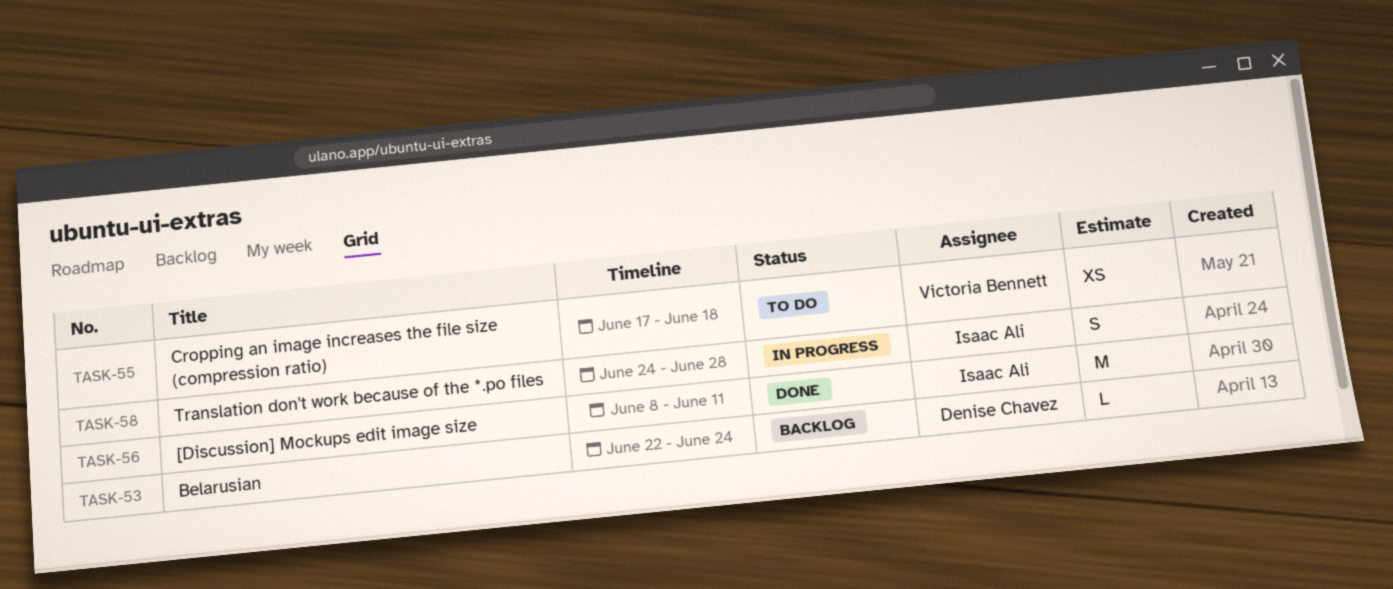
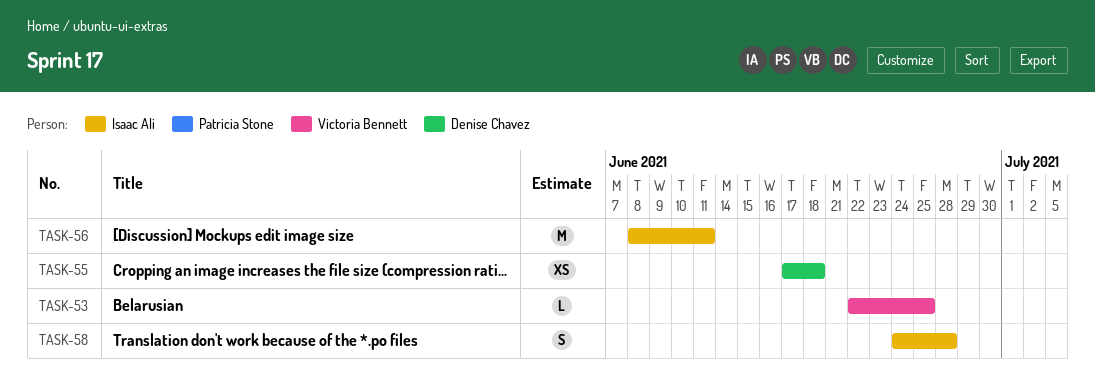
TASK-53, owner: Denise Chavez -> Victoria Bennett
TASK-53, due: Jun 24 -> Jun 25
TASK-55, owner: Victoria Bennett -> Denise Chavez

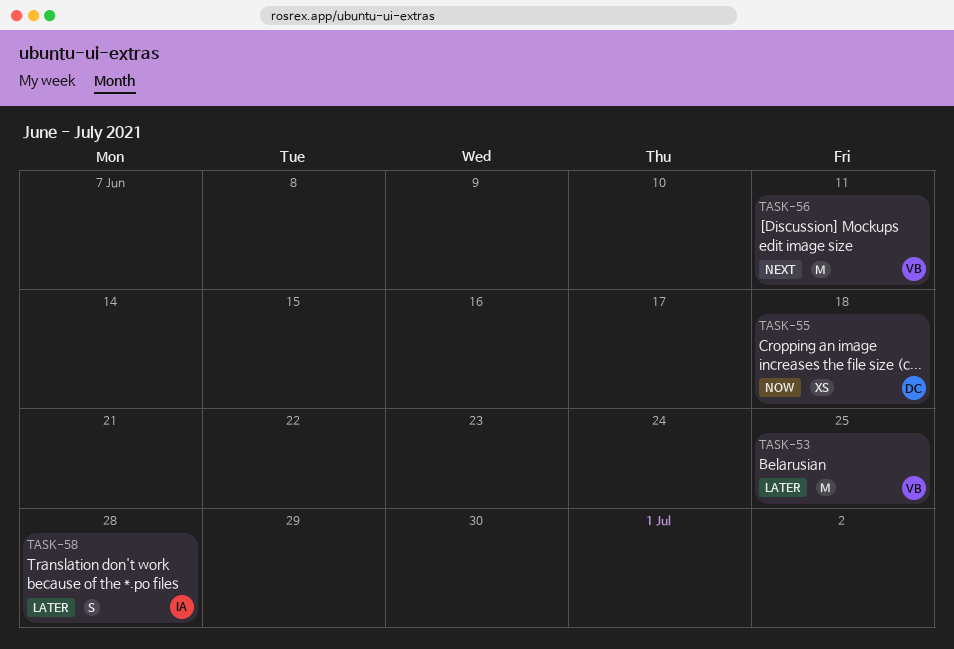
TASK-53, estimate: L -> M
TASK-56, owner: Isaac Ali -> Victoria Bennett

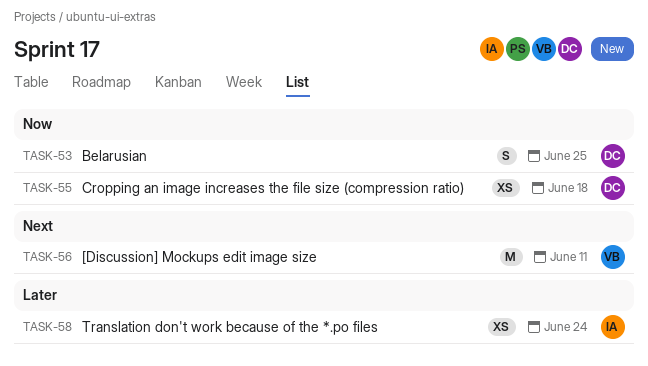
TASK-53, owner: VB -> DC
TASK-53, priority: Later -> Now
TASK-53, estimate: M -> S
TASK-58, estimate: S -> XS
TASK-58, due: Jun 28 -> Jun 24

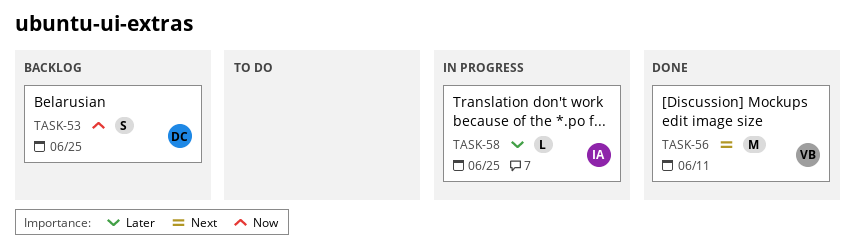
TASK-55: present -> none
TASK-58, estimate: XS -> L
TASK-58, due: Jun 24 -> Jun 25

